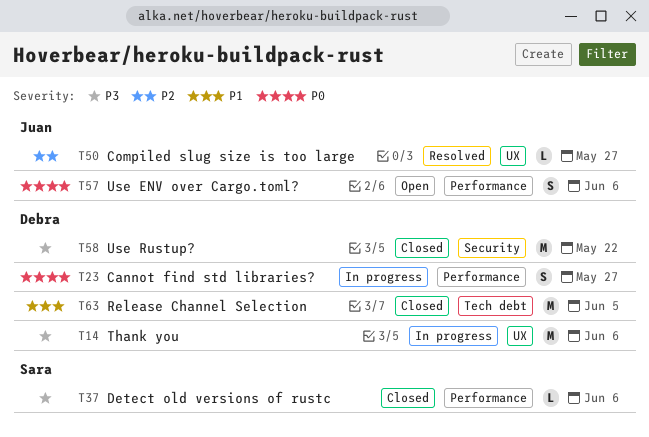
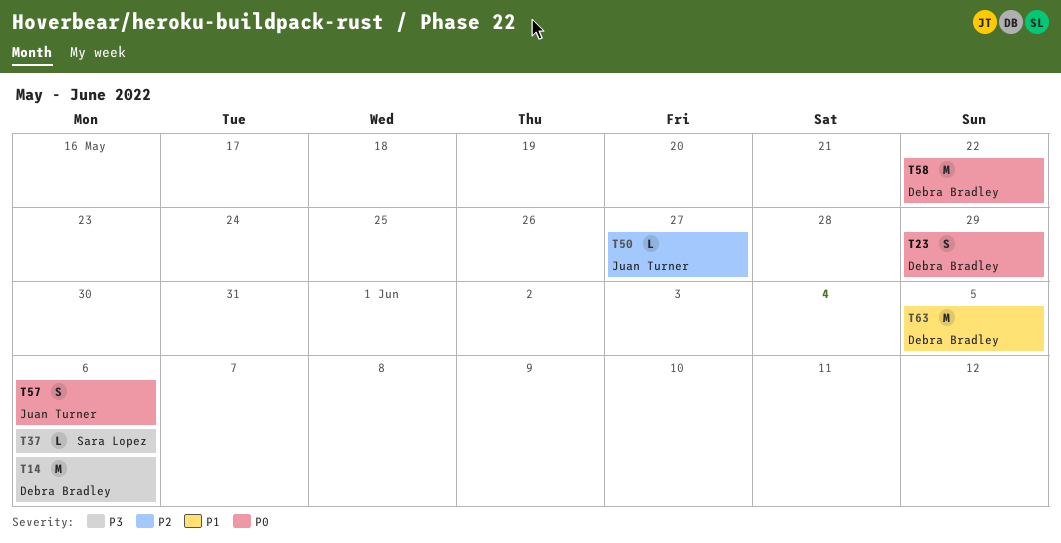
T23, due: May 27 -> May 29
T58, priority: P3 -> P0

